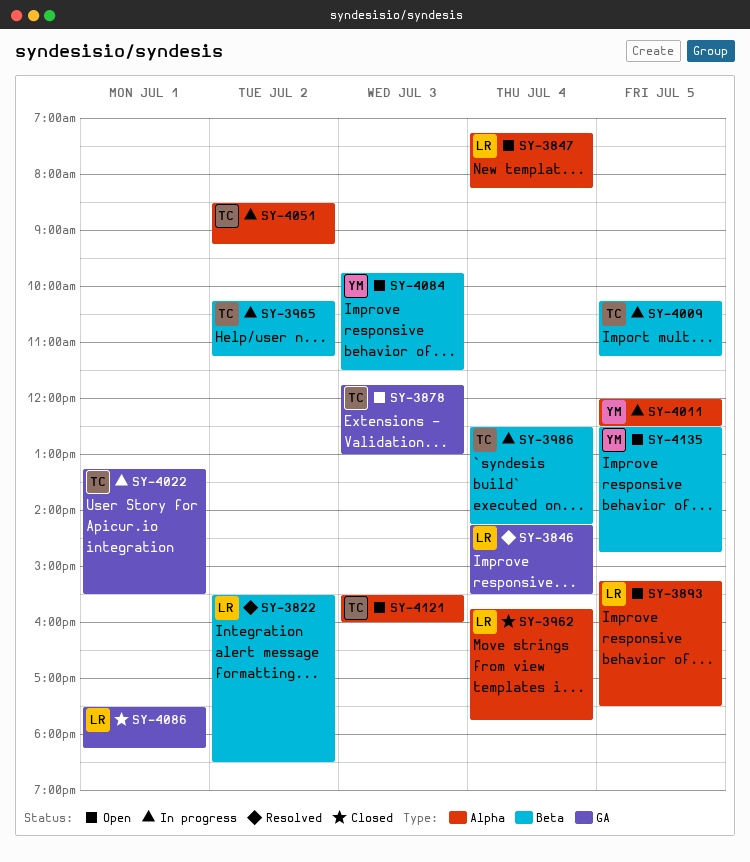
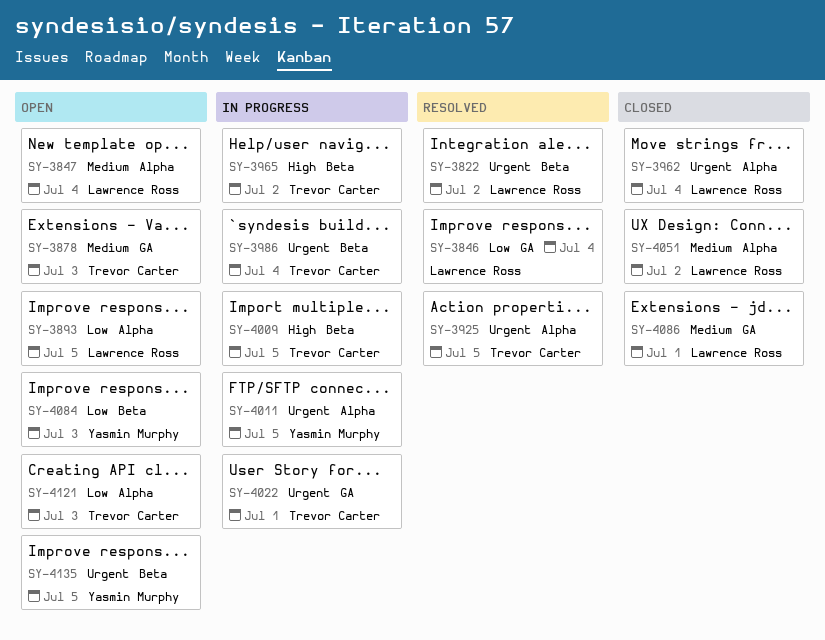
SY-3925: none -> present
SY-4051, status: In progress -> Closed
SY-4051, owner: Trevor Carter -> Lawrence Ross

